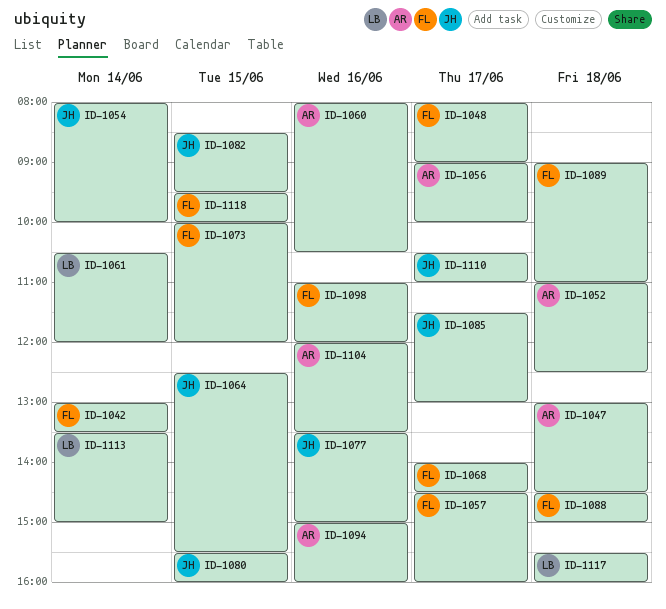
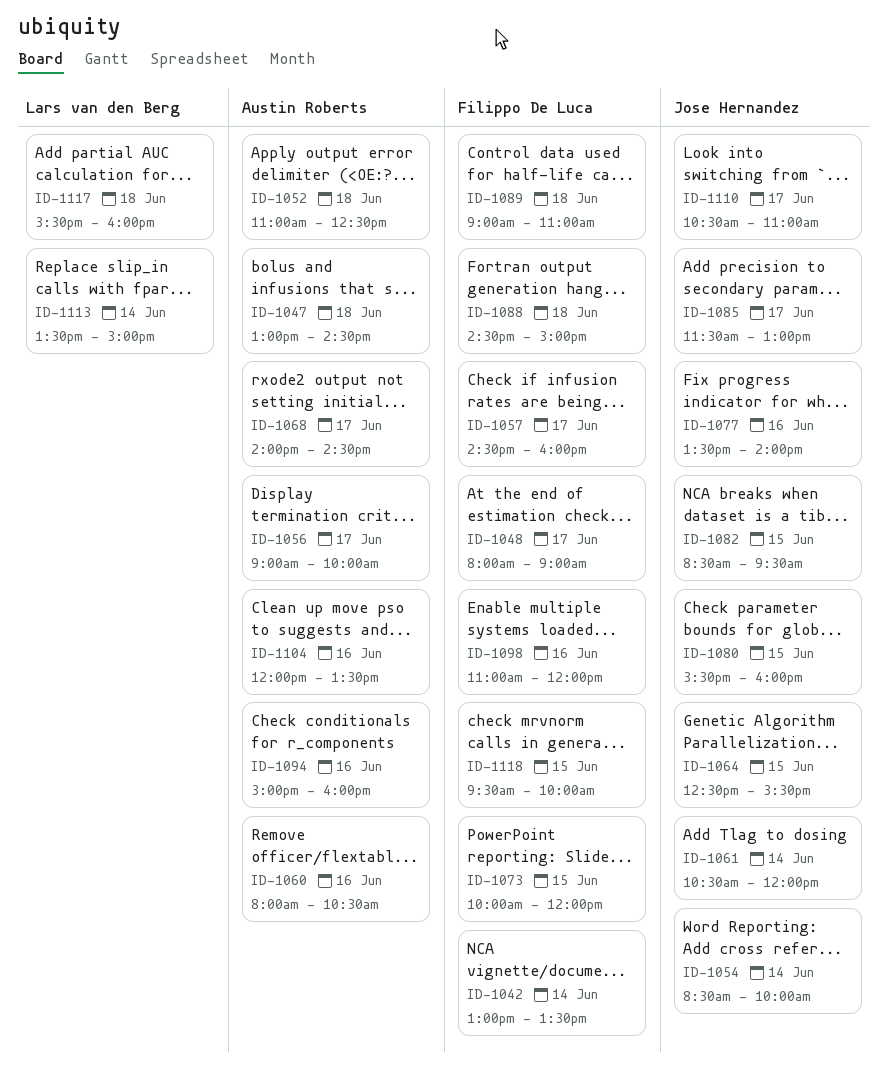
ID-1054, begins: 08:00 -> 08:30
ID-1061, owner: Lars van den Berg -> Jose Hernandez
ID-1068, owner: Filippo De Luca -> Austin Roberts
ID-1077, ends: 15:00 -> 14:00

